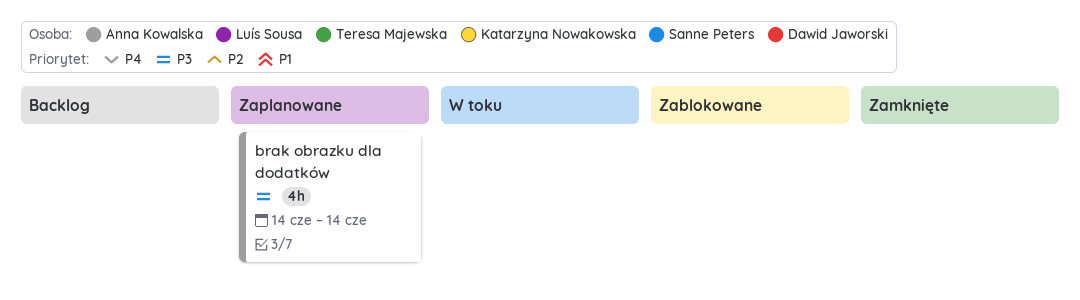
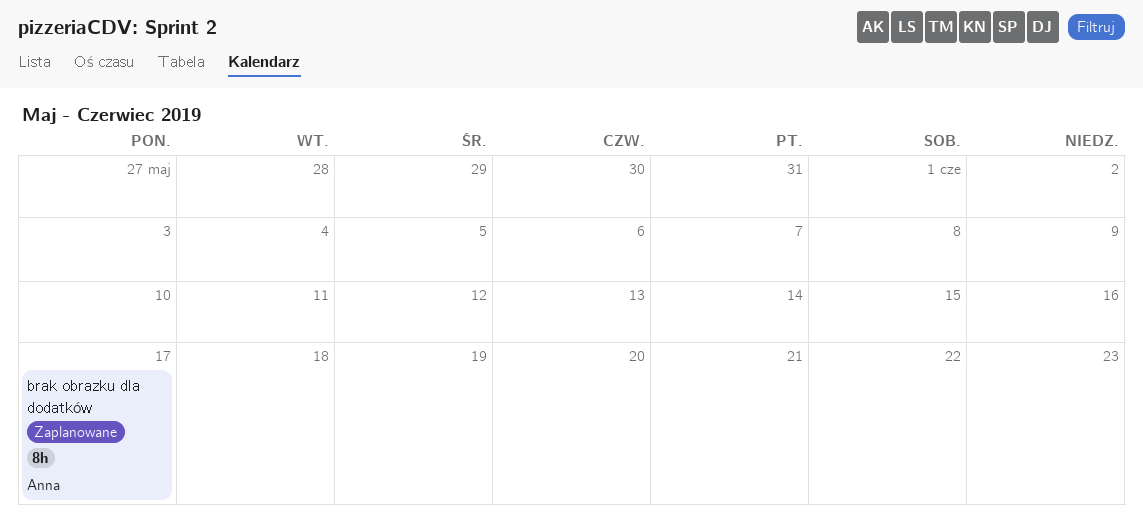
brak obrazku dla dodatków, estimate: 4h -> 8h
brak obrazku dla dodatków, due: Jun 14 -> Jun 17

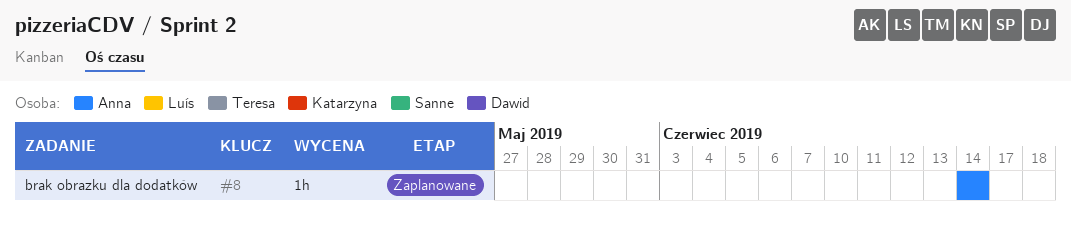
brak obrazku dla dodatków, estimate: 8h -> 1h
brak obrazku dla dodatków, due: Jun 17 -> Jun 14

